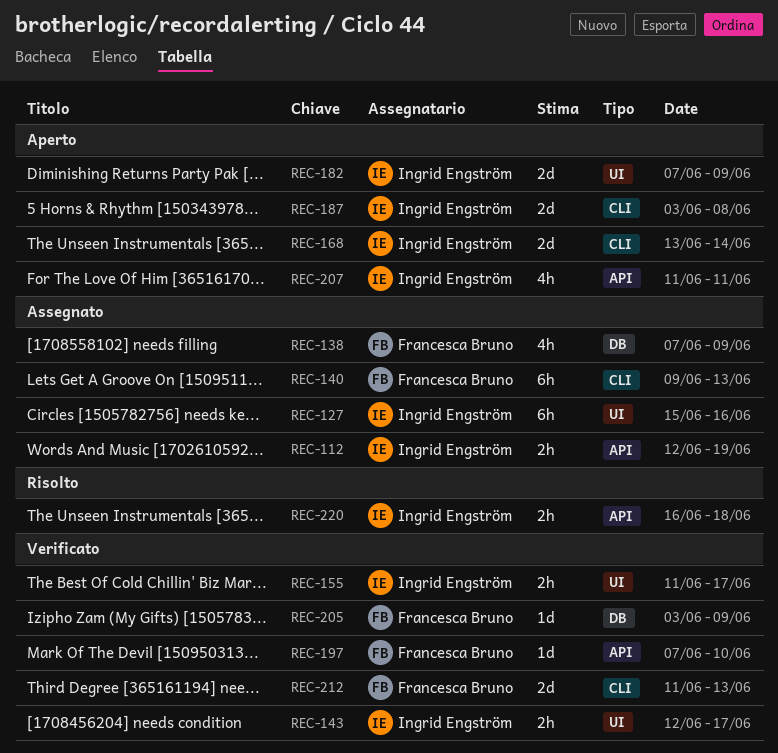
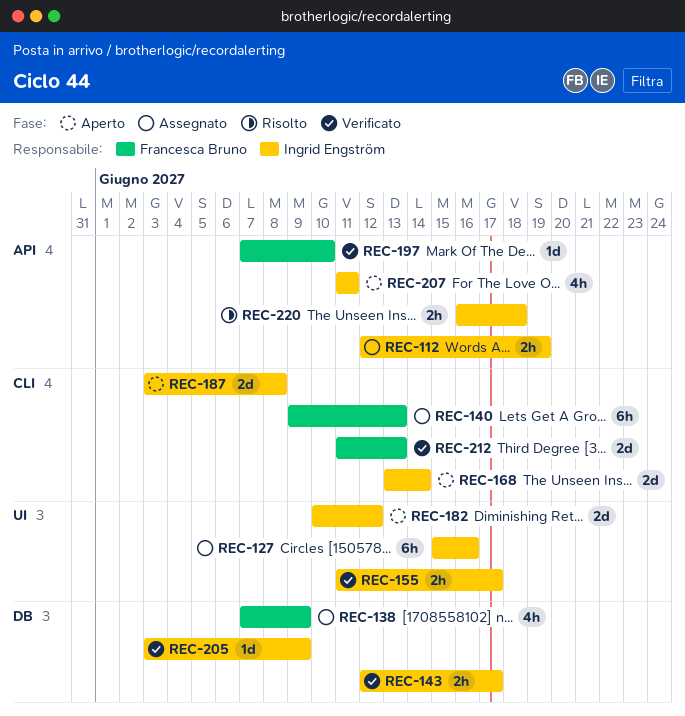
REC-143, label: UI -> DB
REC-182, start: Jun 7 -> Jun 10
REC-182, due: Jun 9 -> Jun 12
REC-205, owner: Francesca Bruno -> Ingrid Engström

